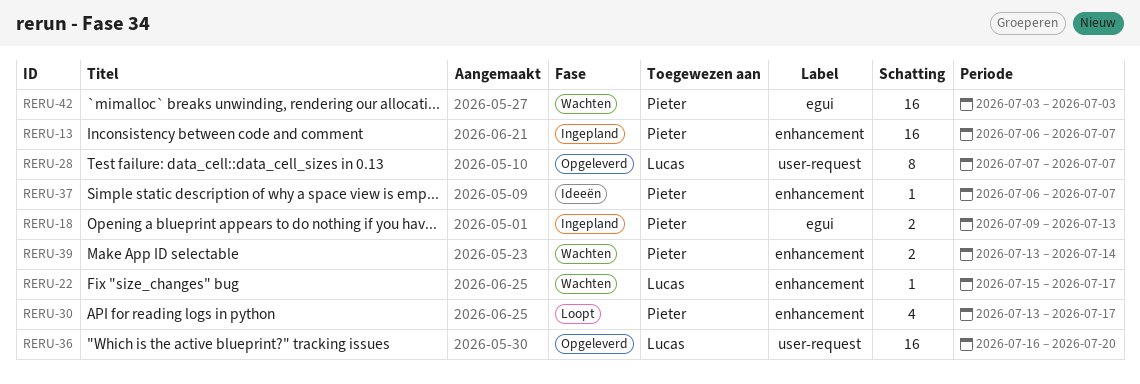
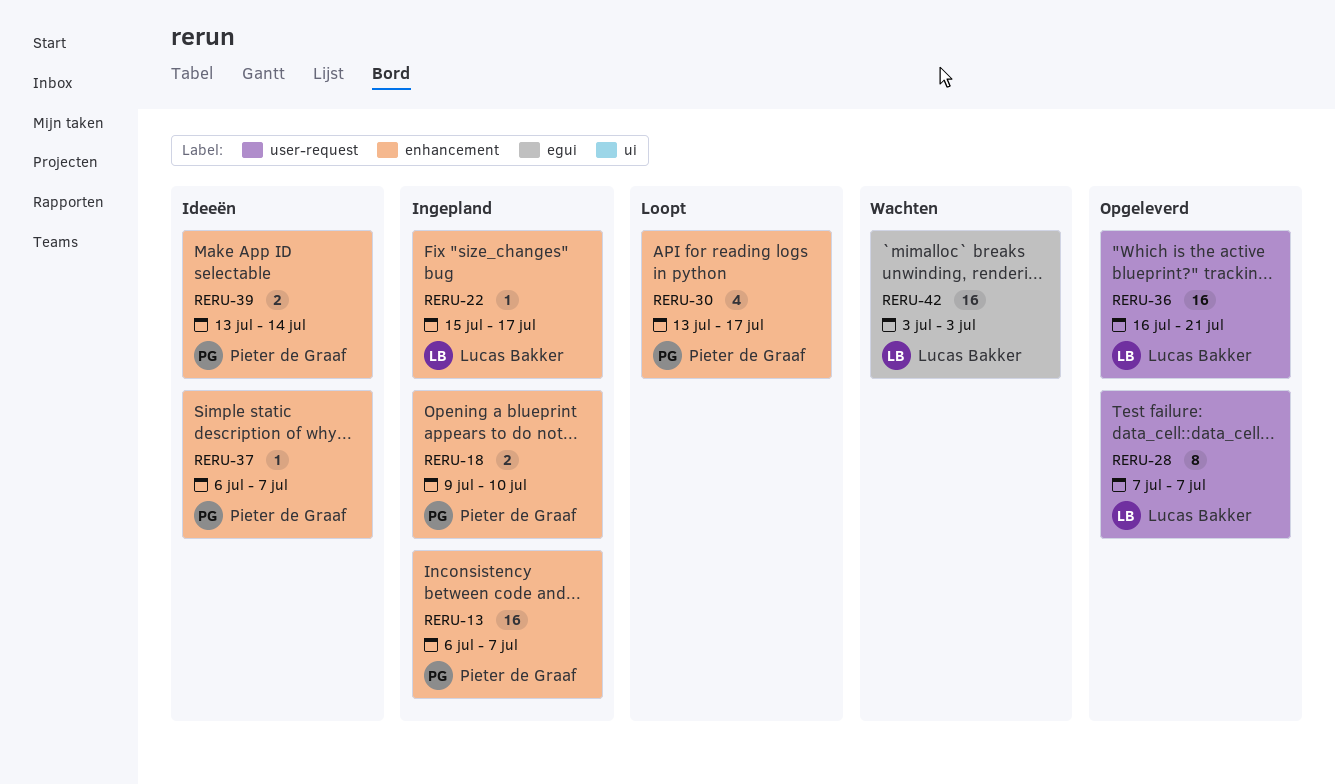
RERU-18, label: egui -> enhancement
RERU-18, due: Jul 13 -> Jul 10
RERU-22, status: Wachten -> Ingepland
RERU-36, due: Jul 20 -> Jul 21
RERU-39, status: Wachten -> Ideeën
RERU-42, owner: Pieter de Graaf -> Lucas Bakker

